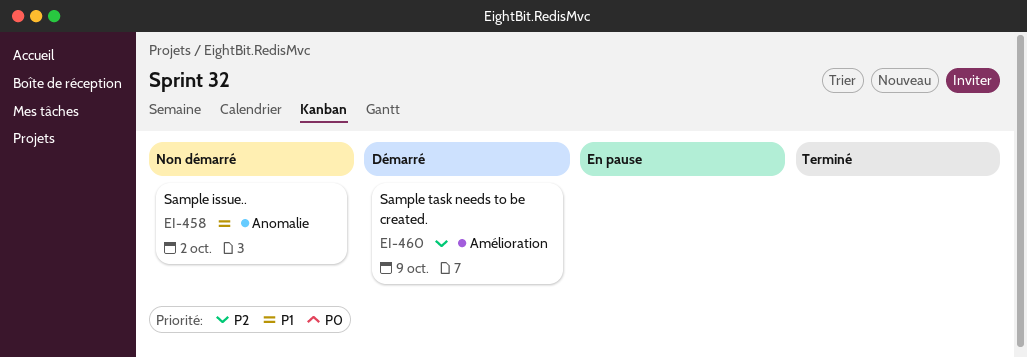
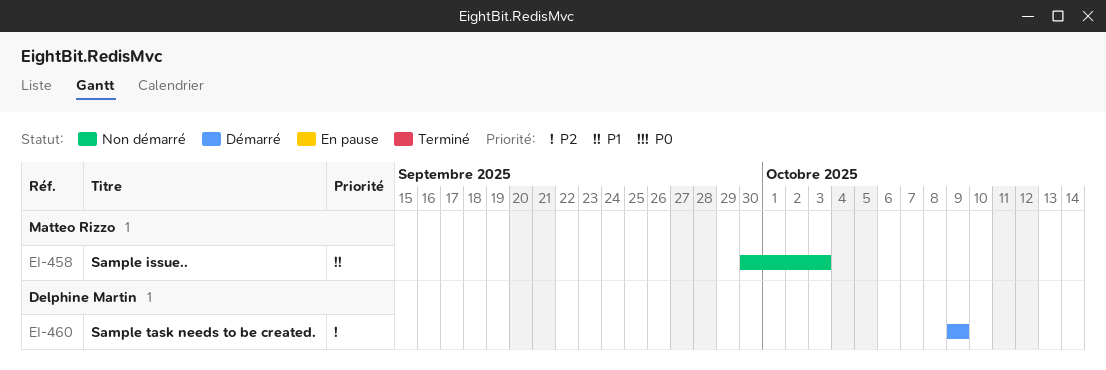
EI-458, due: Oct 2 -> Oct 3

